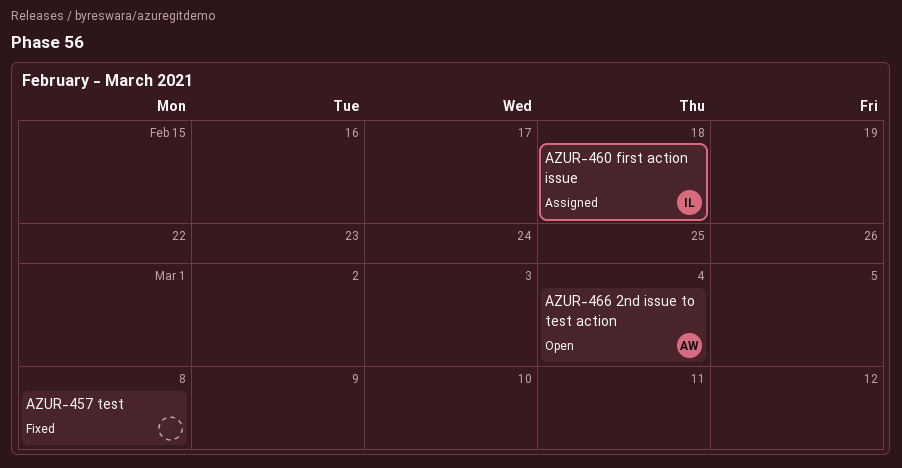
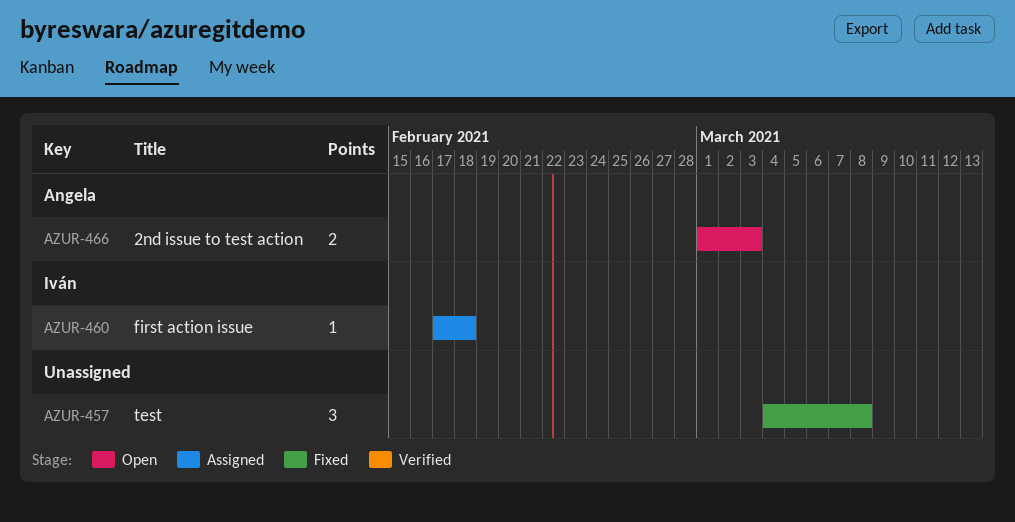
AZUR-466, due: Mar 4 -> Mar 3

